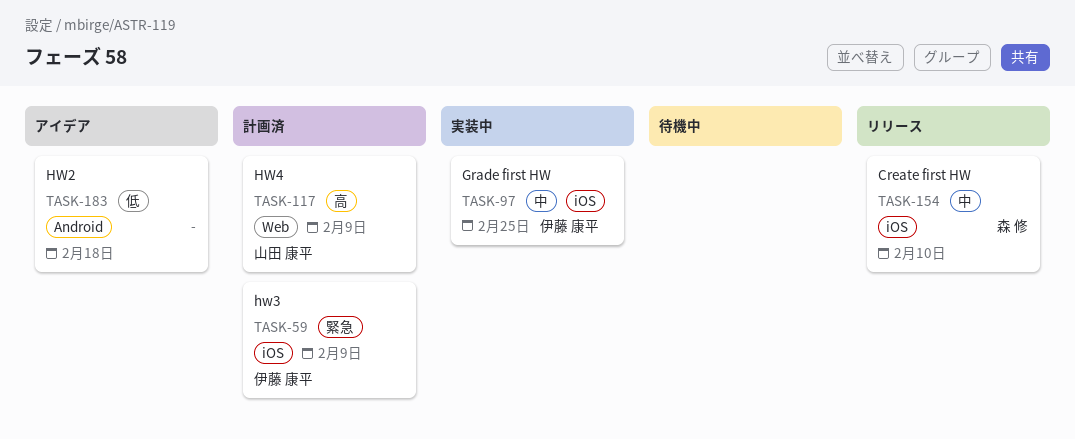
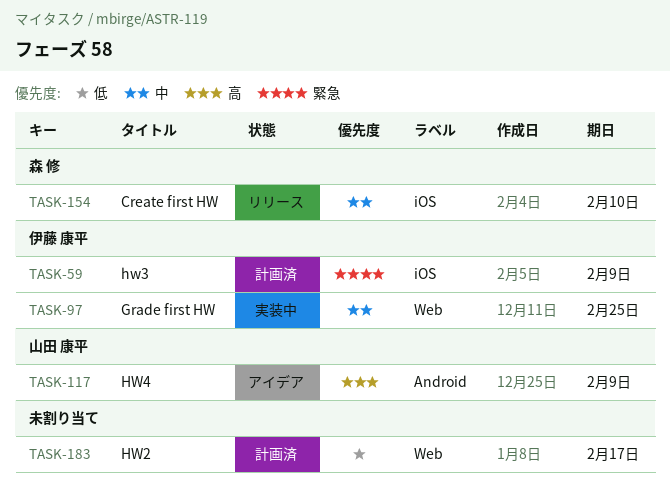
TASK-97, label: iOS -> Web
TASK-117, status: 計画済 -> アイデア
TASK-117, label: Web -> Android
TASK-183, status: アイデア -> 計画済
TASK-183, label: Android -> Web
TASK-183, due: Feb 18 -> Feb 17

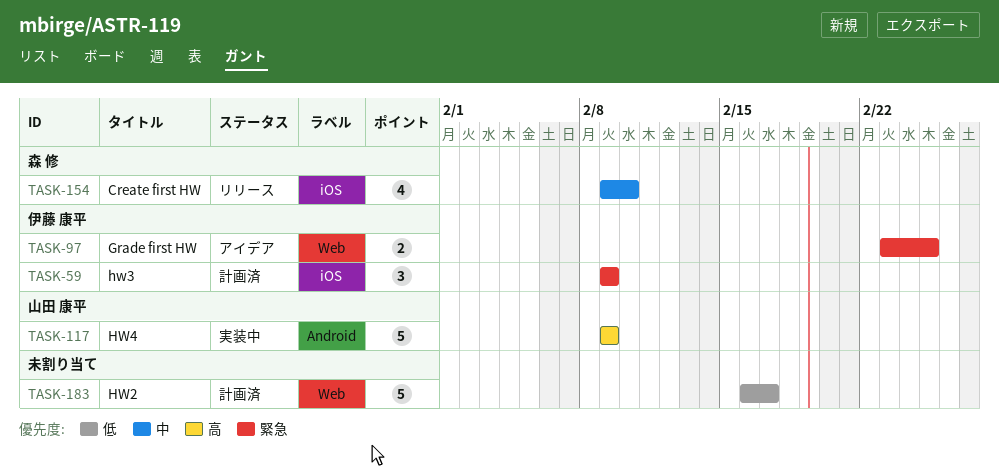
TASK-97, status: 実装中 -> アイデア
TASK-97, priority: 中 -> 緊急
TASK-117, status: アイデア -> 実装中

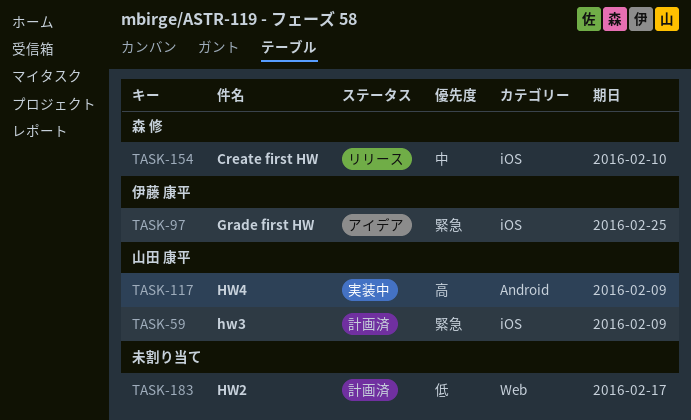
TASK-59, owner: 伊藤 康平 -> 山田 康平
TASK-97, label: Web -> iOS

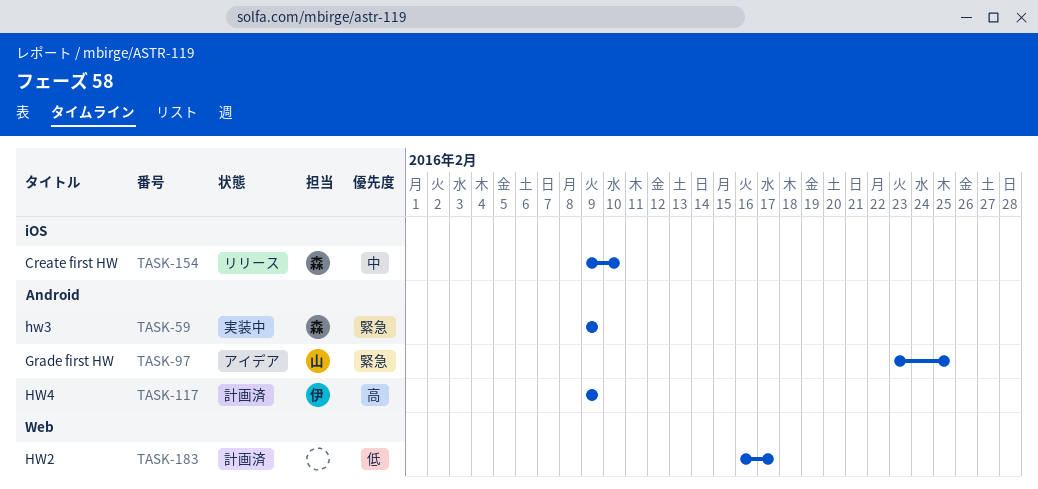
TASK-59, status: 計画済 -> 実装中
TASK-59, owner: 山田 康平 -> 森 修
TASK-59, label: iOS -> Android
TASK-97, owner: 伊藤 康平 -> 山田 康平
TASK-97, label: iOS -> Android
TASK-117, status: 実装中 -> 計画済
TASK-117, owner: 山田 康平 -> 伊藤 康平

